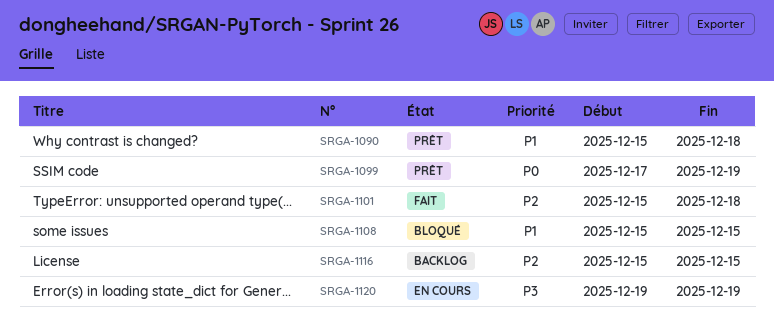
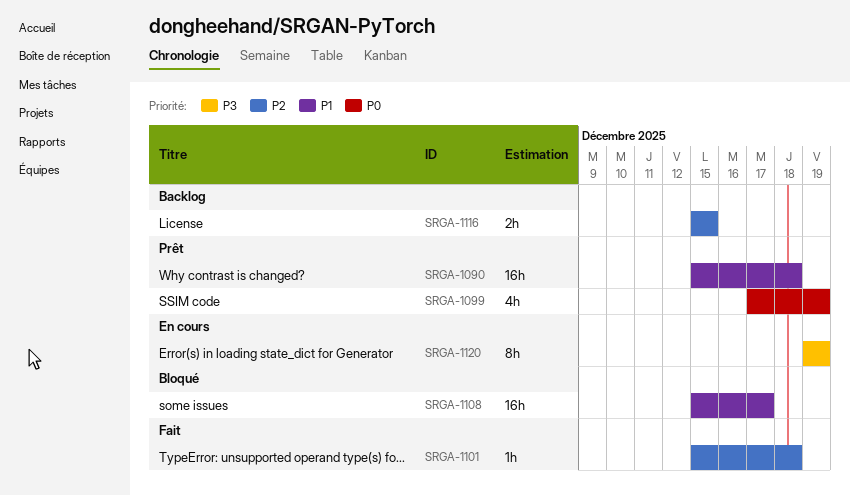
SRGA-1108, due: Dec 15 -> Dec 17

